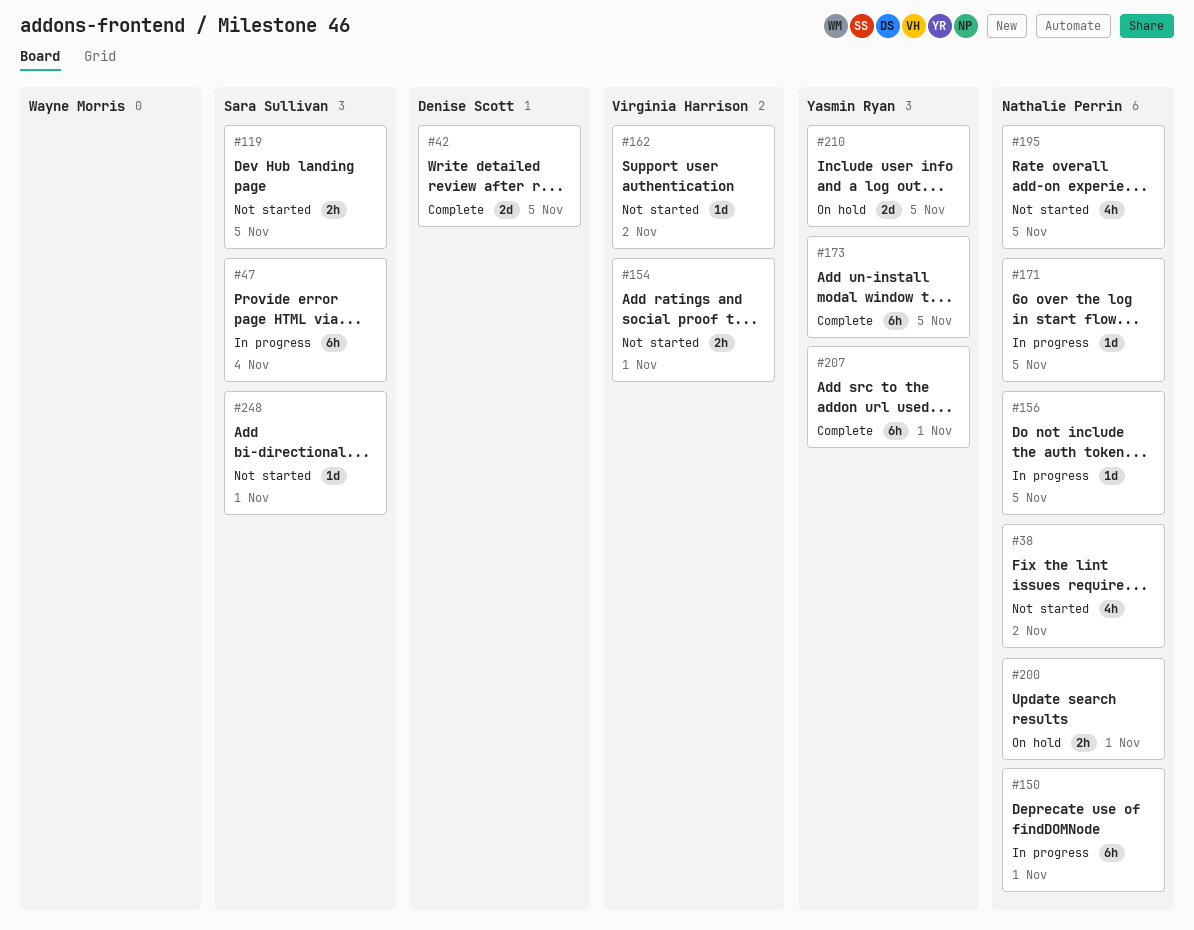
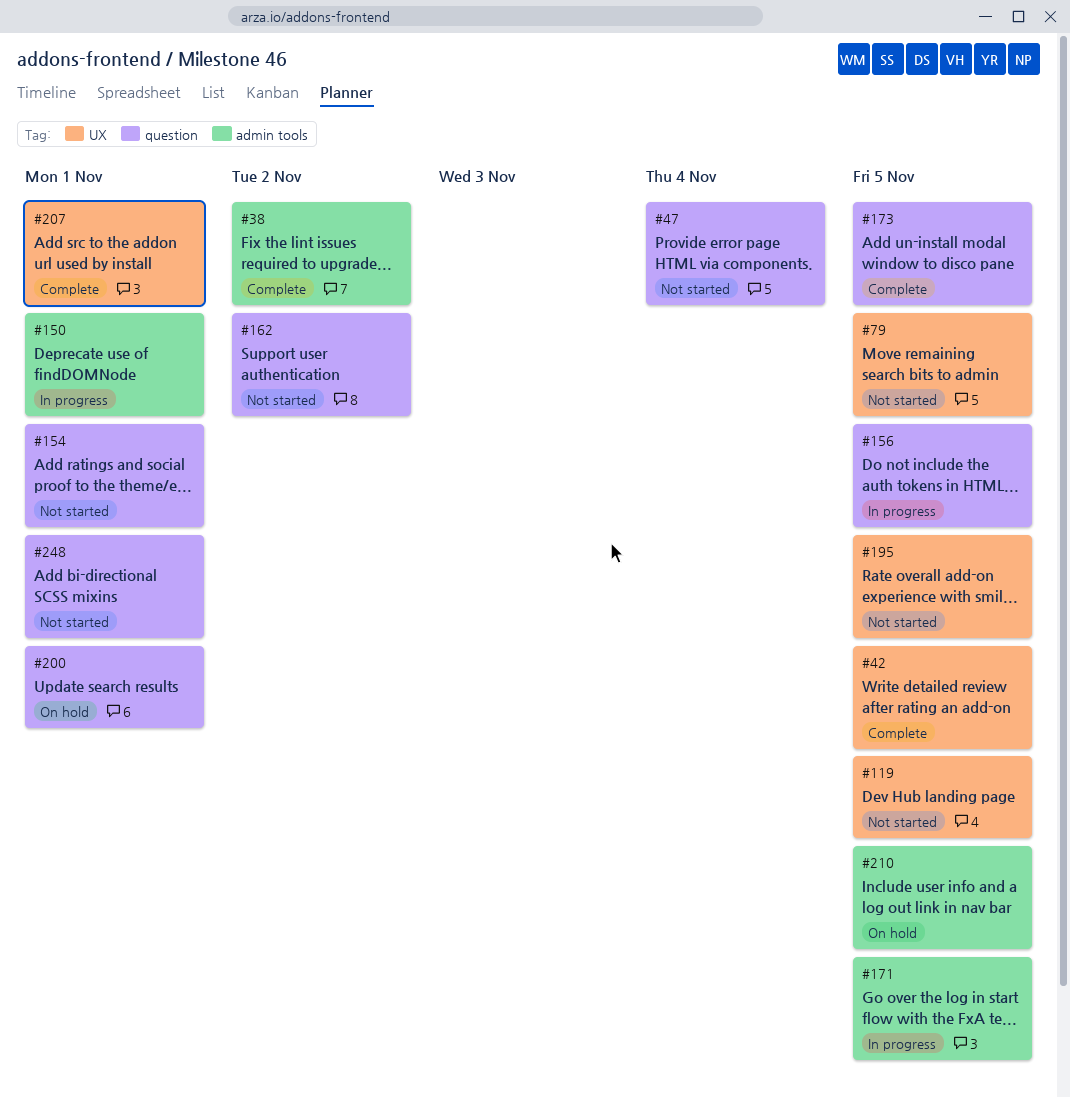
#38, status: Not started -> Complete
#47, status: In progress -> Not started
#79: none -> present

